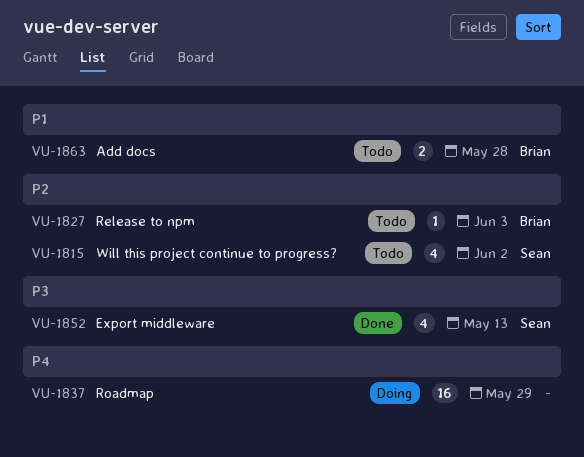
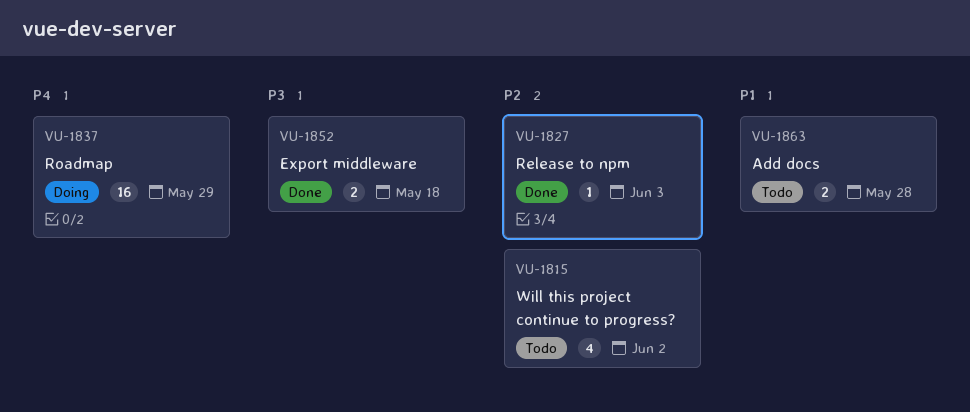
VU-1827, status: Todo -> Done
VU-1852, estimate: 4 -> 2
VU-1852, due: May 13 -> May 18

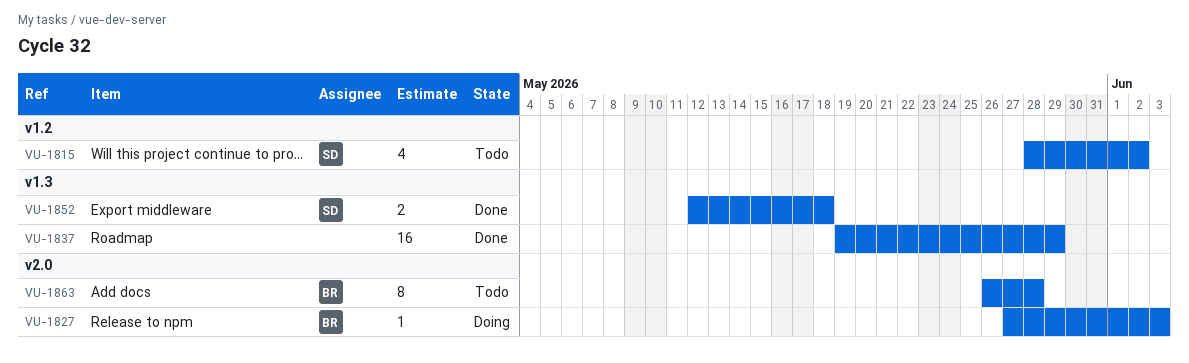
VU-1827, status: Done -> Doing
VU-1837, status: Doing -> Done
VU-1863, estimate: 2 -> 8

